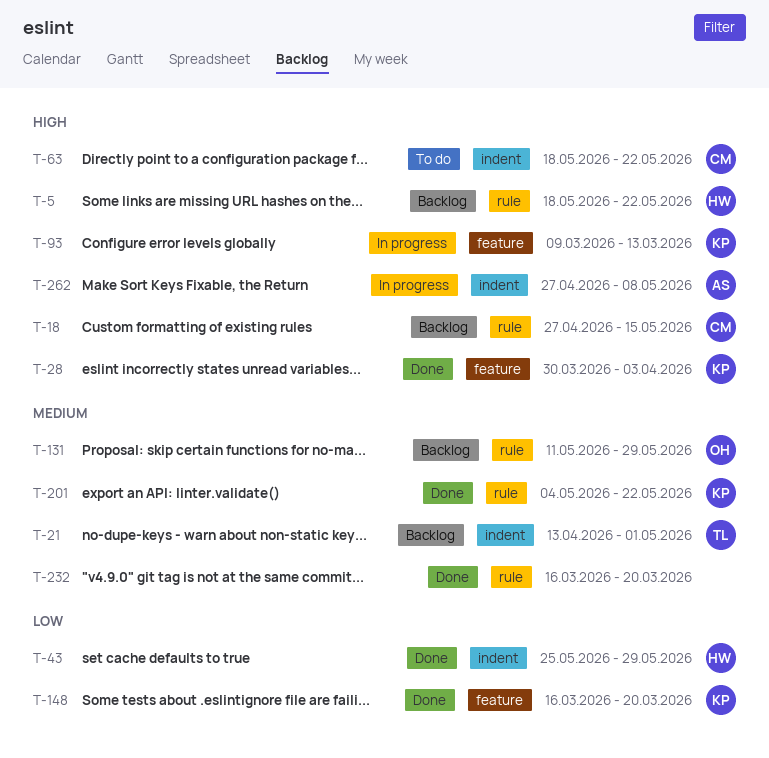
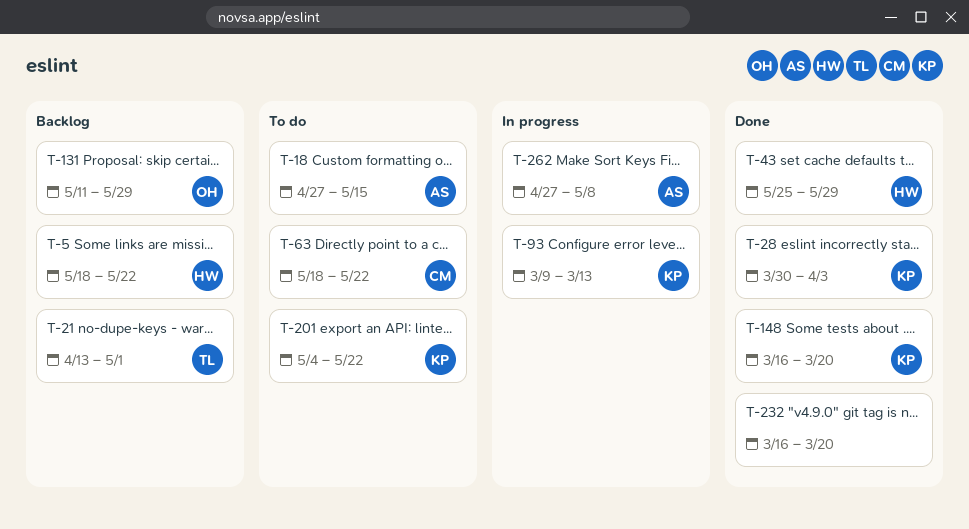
T-18, status: Backlog -> To do
T-18, owner: CM -> AS
T-201, status: Done -> To do

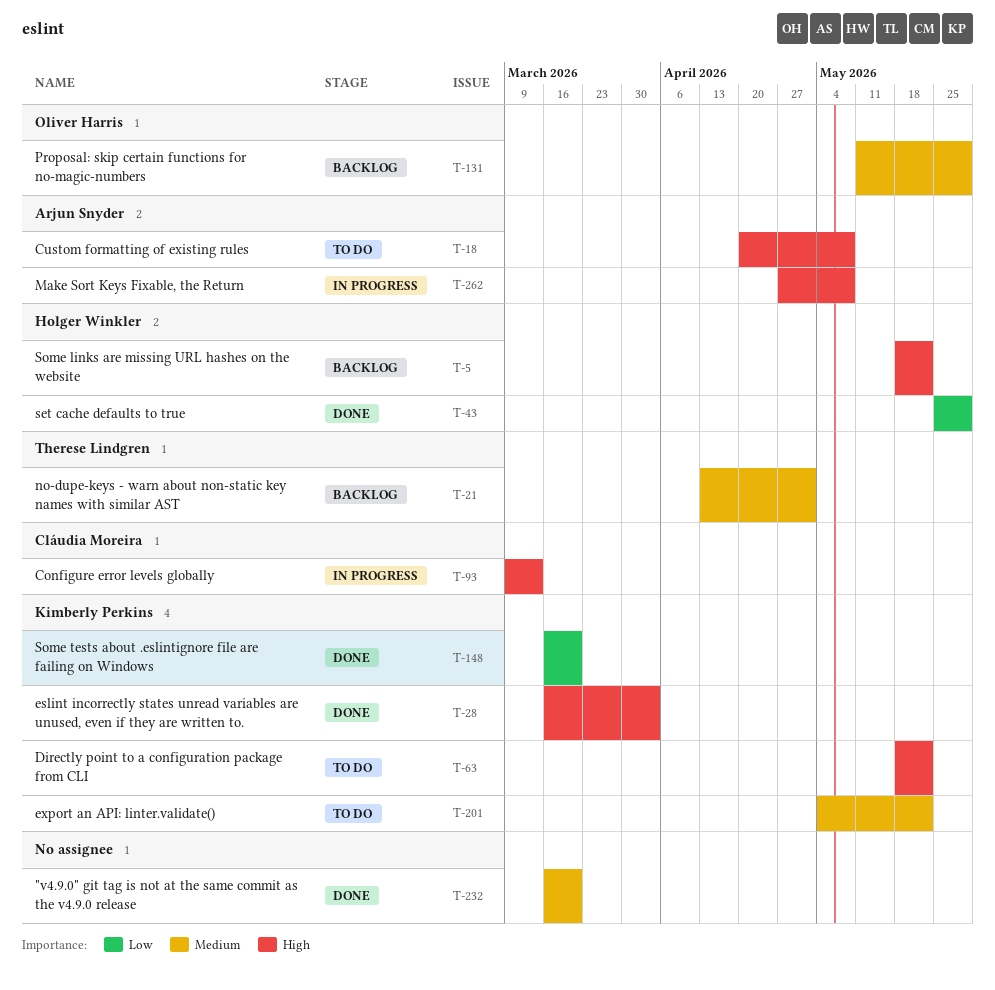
T-18, start: Apr 27 -> Apr 20
T-18, due: May 15 -> May 8
T-28, start: Mar 30 -> Mar 16
T-63, owner: Cláudia Moreira -> Kimberly Perkins
T-93, owner: Kimberly Perkins -> Cláudia Moreira

